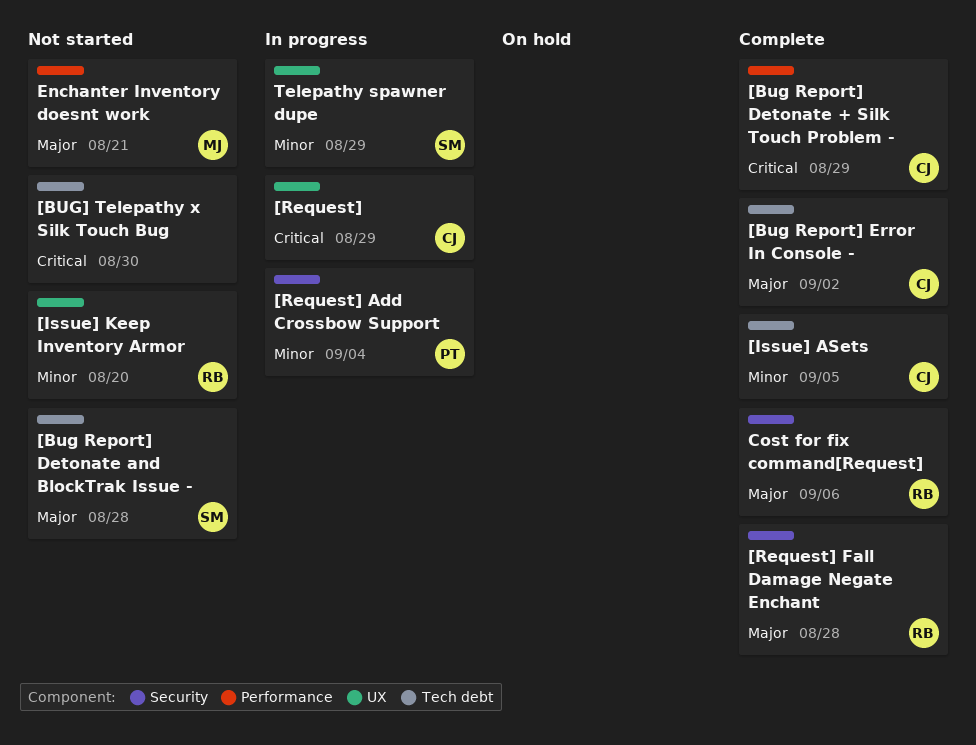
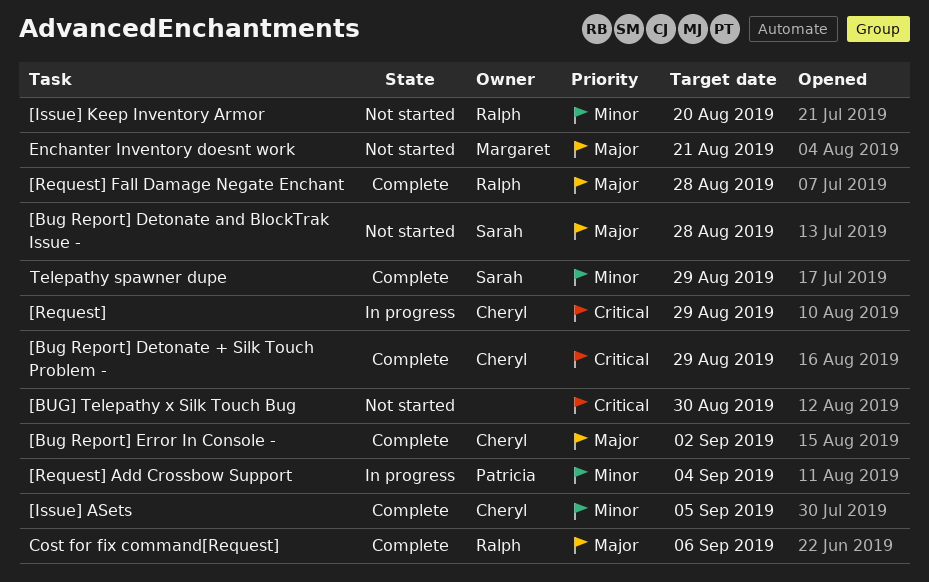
Telepathy spawner dupe, status: In progress -> Complete

